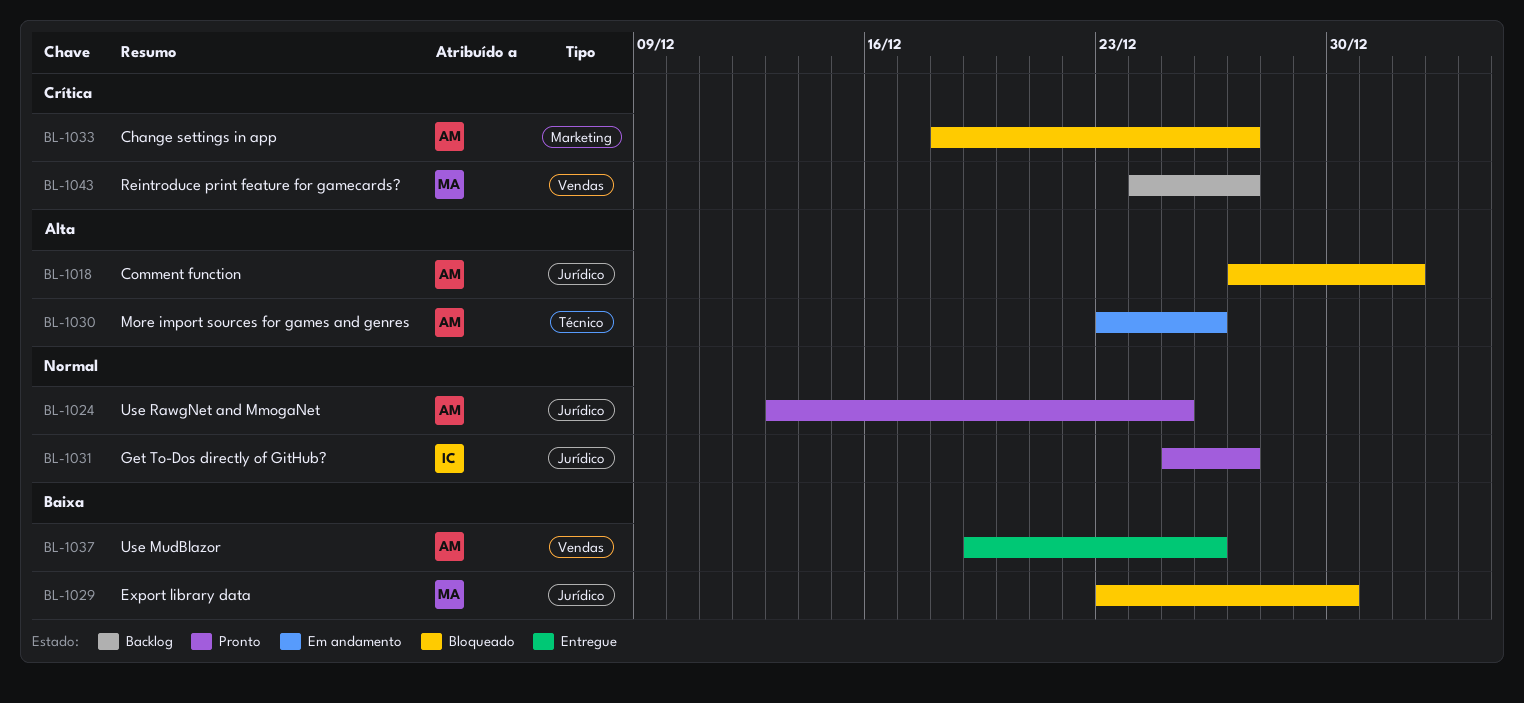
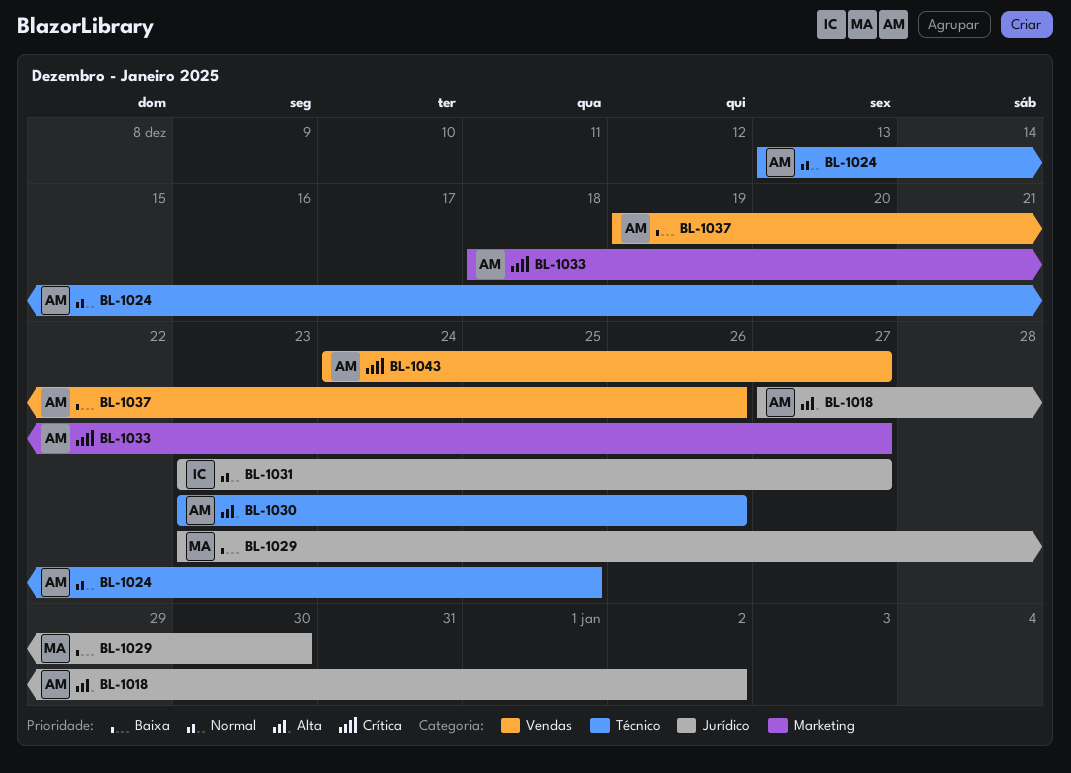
BL-1018, due: Jan 1 -> Jan 2
BL-1024, label: Jurídico -> Técnico
BL-1031, start: Dec 25 -> Dec 23
BL-1043, owner: MA -> AM

